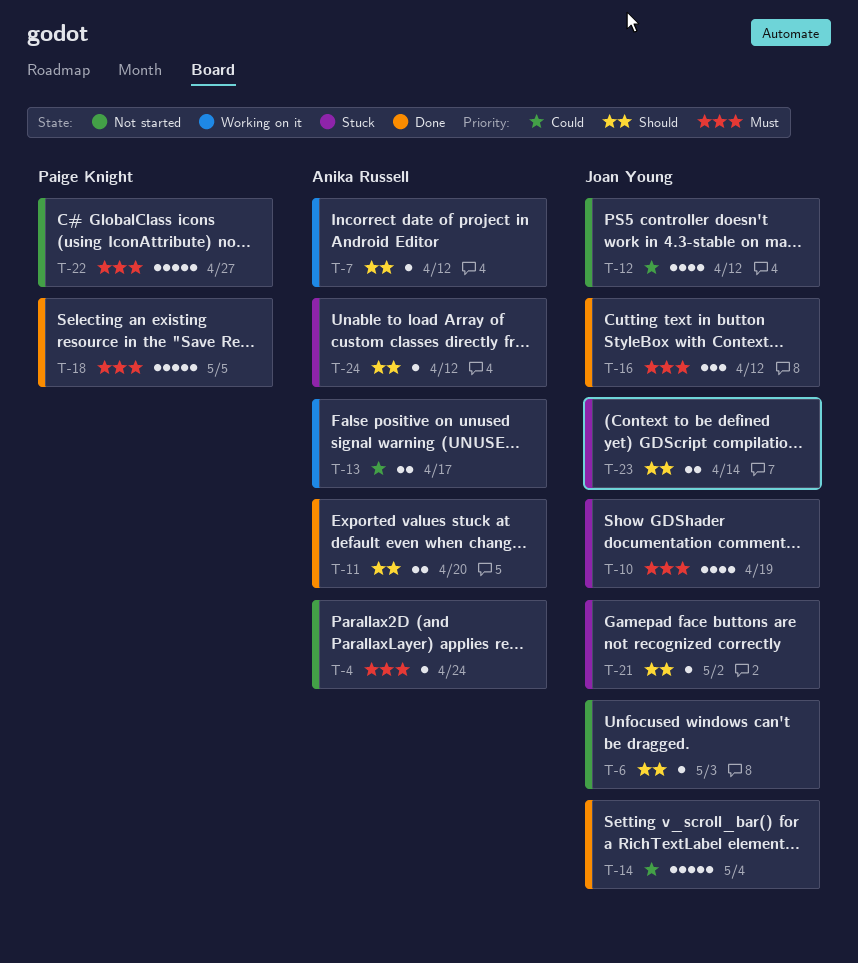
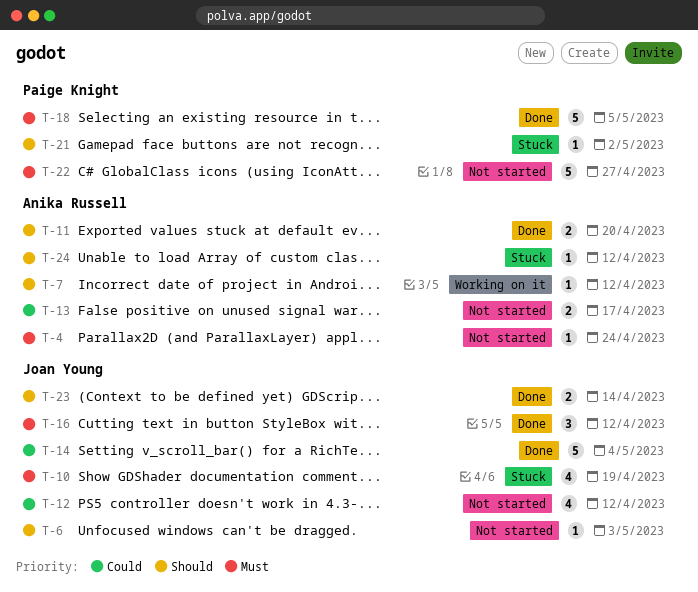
T-13, status: Working on it -> Not started
T-21, owner: Joan Young -> Paige Knight
T-23, status: Stuck -> Done

